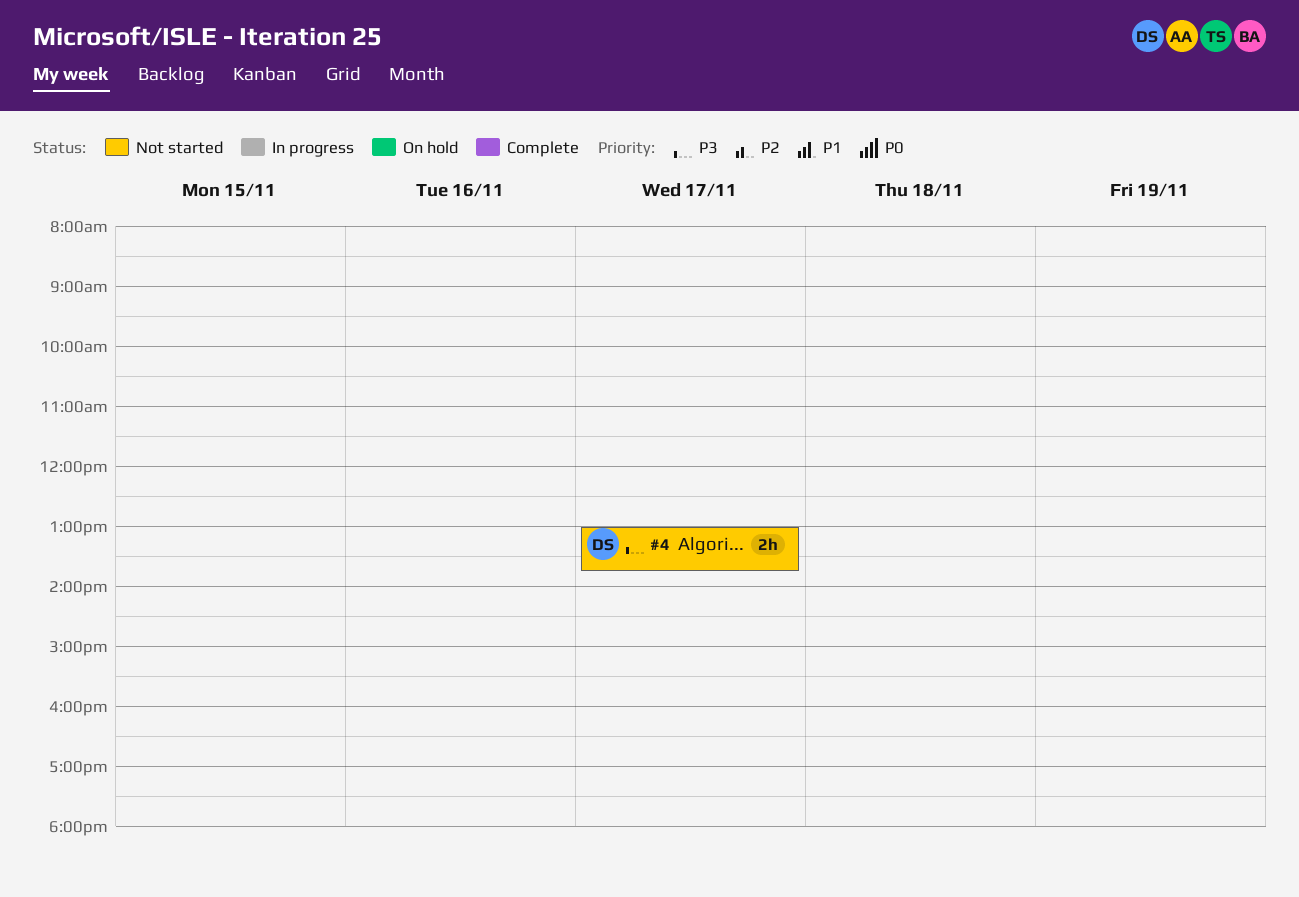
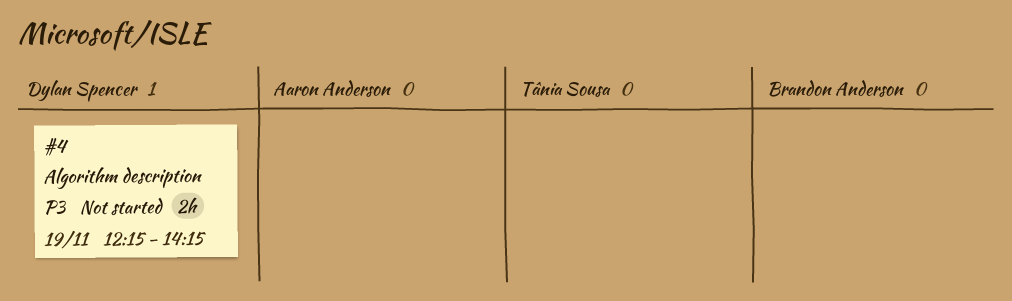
#4, day: Nov 17 -> Nov 19
#4, begins: 13:00 -> 12:15
#4, ends: 13:45 -> 14:15

